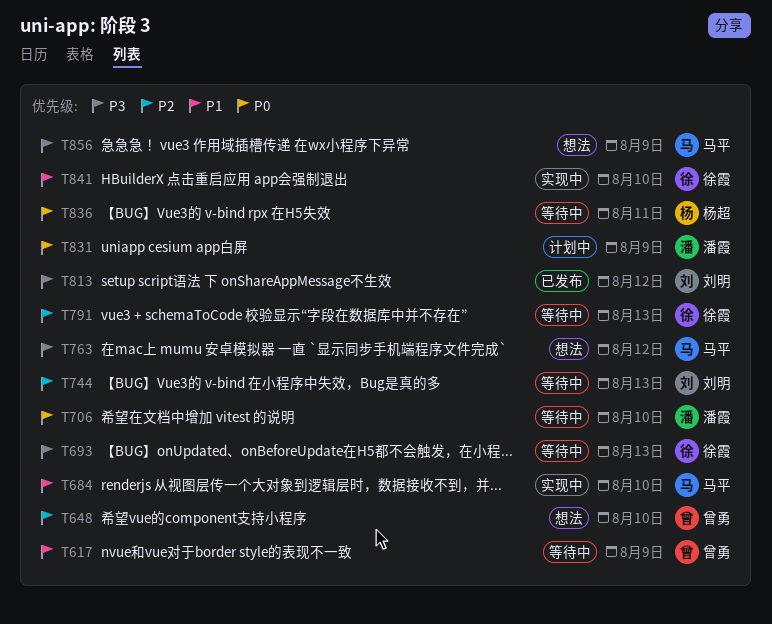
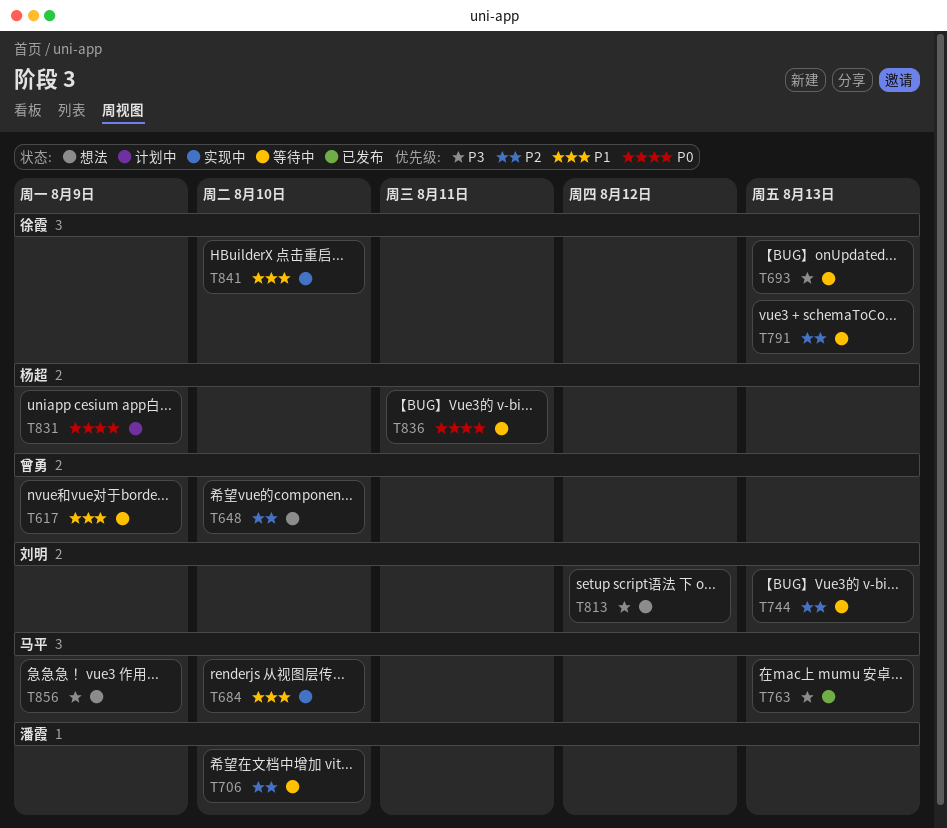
T706, priority: P0 -> P2
T763, status: 想法 -> 已发布
T763, due: Aug 12 -> Aug 13
T813, status: 已发布 -> 想法
T831, owner: 潘霞 -> 杨超

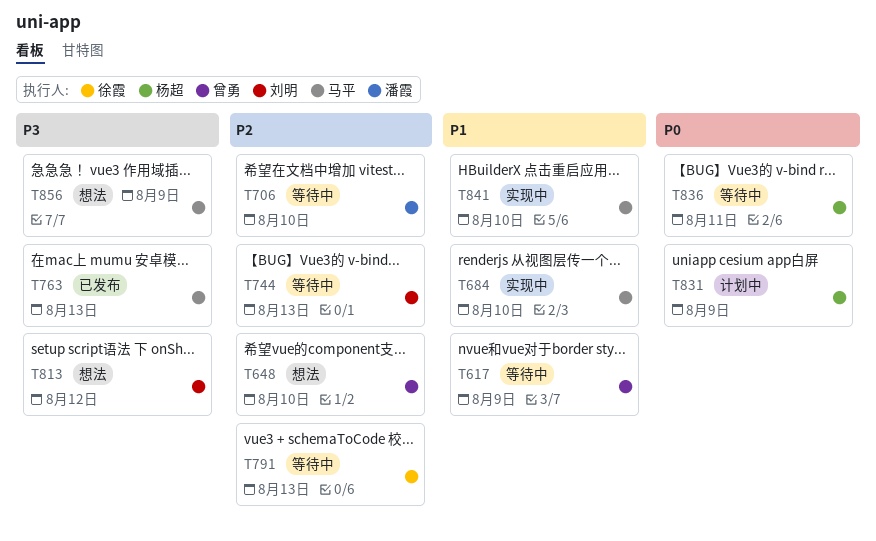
T693: present -> none
T841, owner: 徐霞 -> 马平

